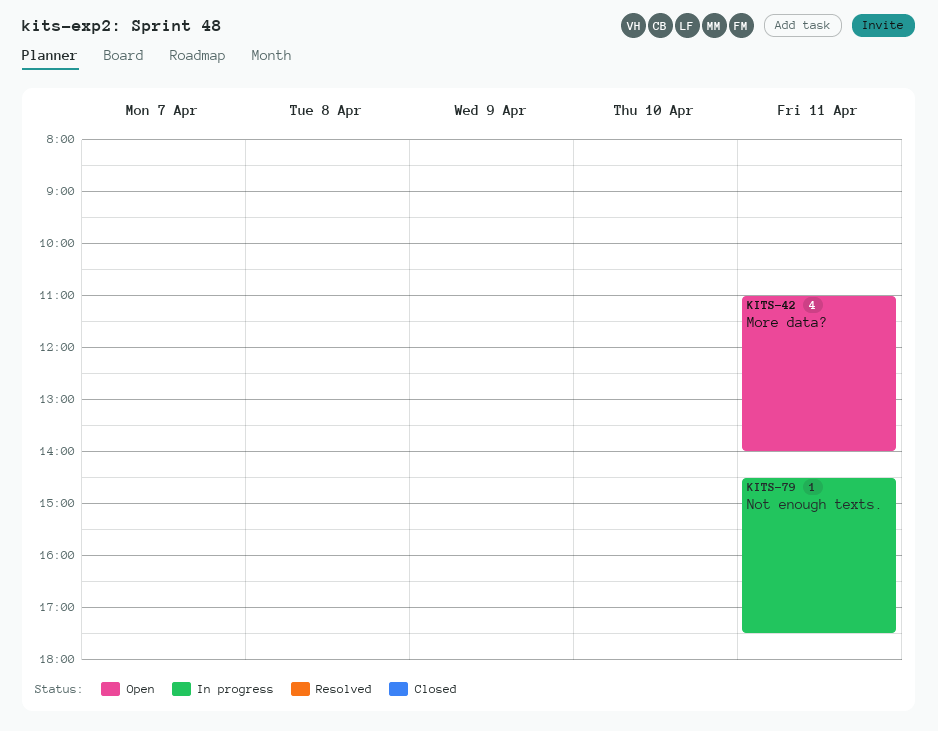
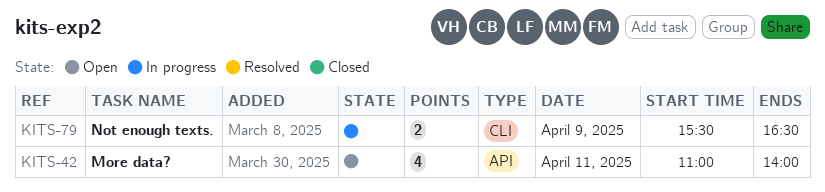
KITS-79, estimate: 1 -> 2
KITS-79, day: Apr 11 -> Apr 9
KITS-79, begins: 14:30 -> 15:30
KITS-79, ends: 17:30 -> 16:30

